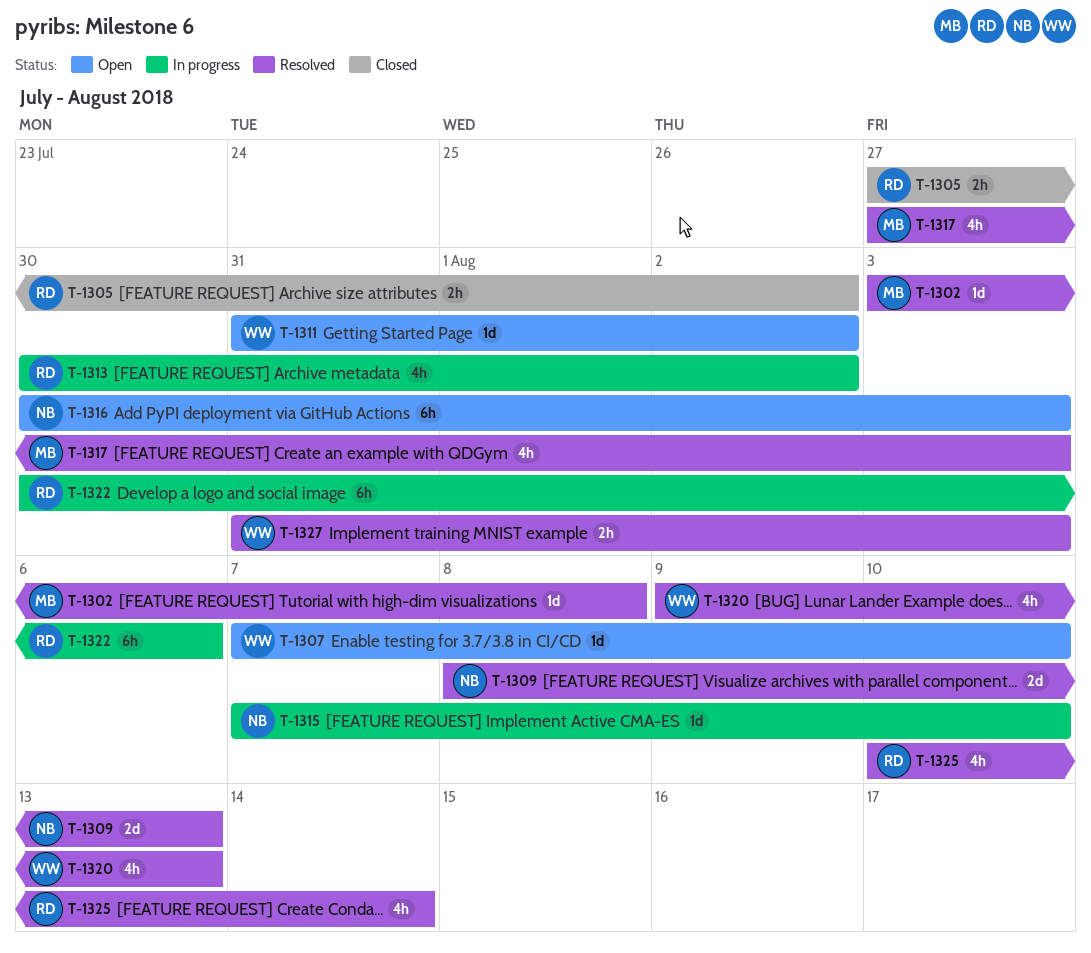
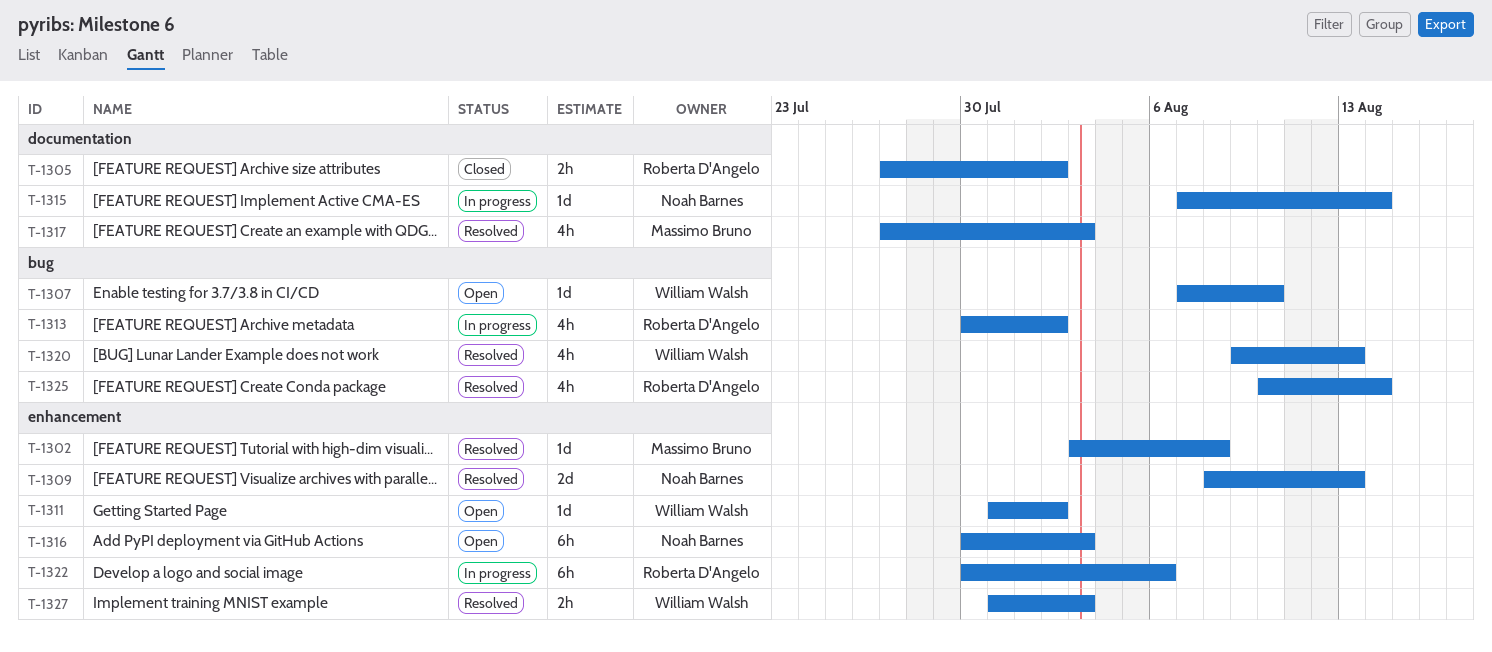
T-1315, due: Aug 10 -> Aug 14

